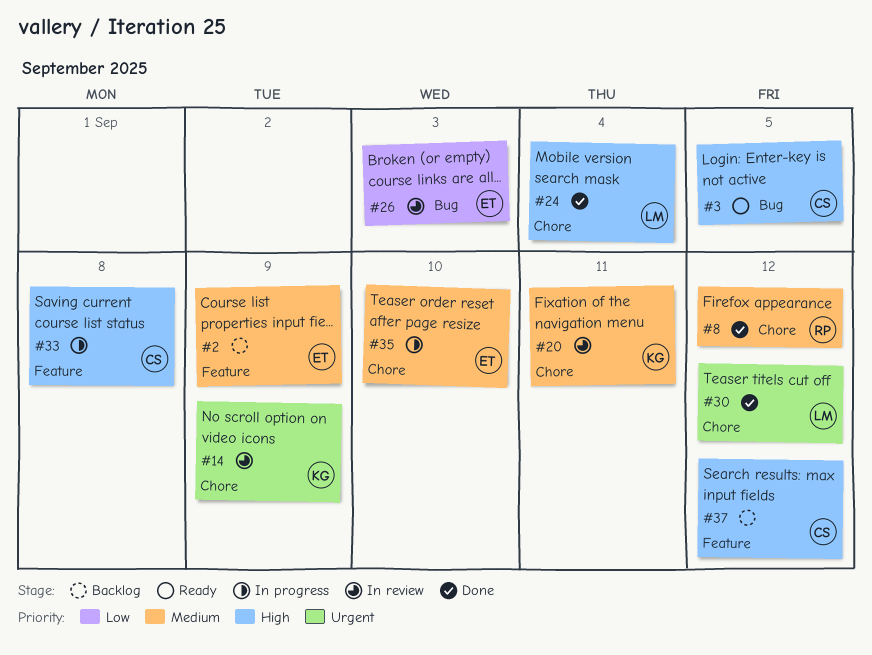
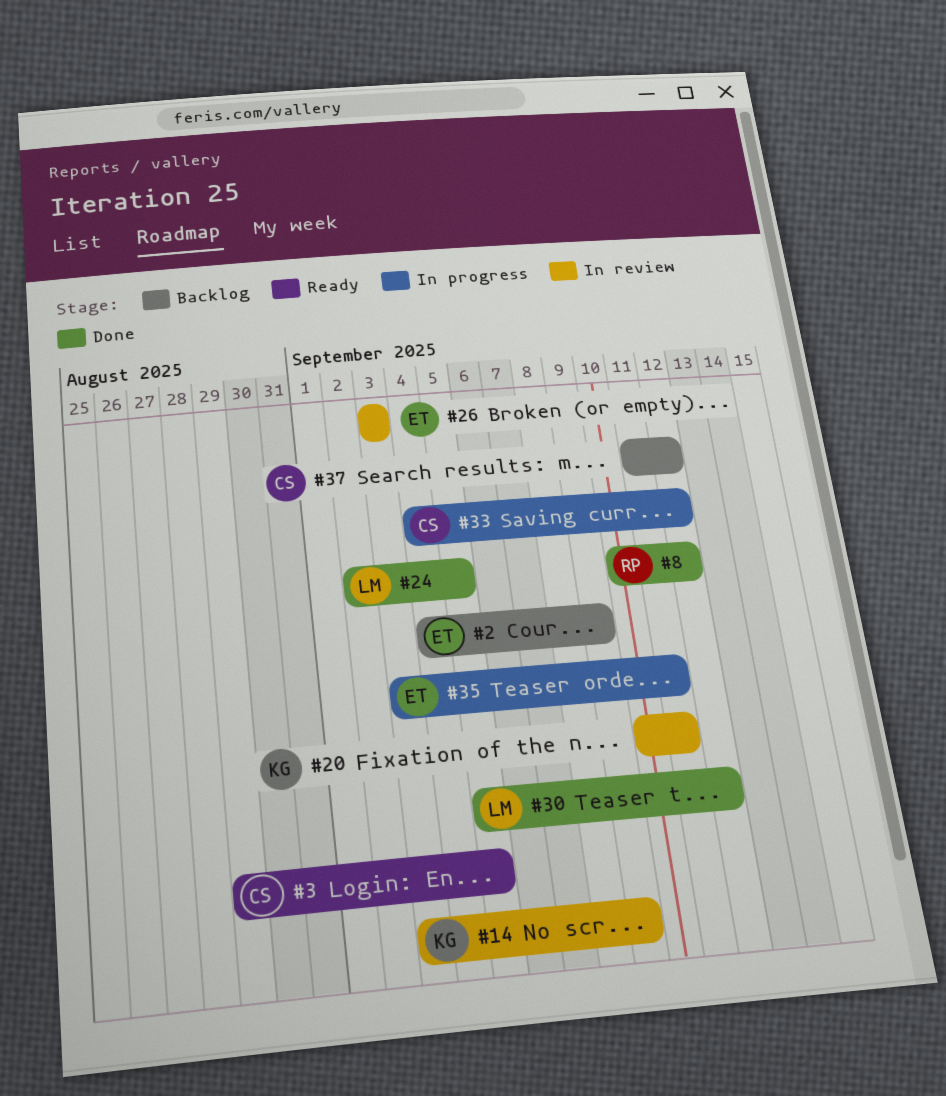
#24, due: Sep 4 -> Sep 5
#33, due: Sep 8 -> Sep 12
#35, due: Sep 10 -> Sep 11

